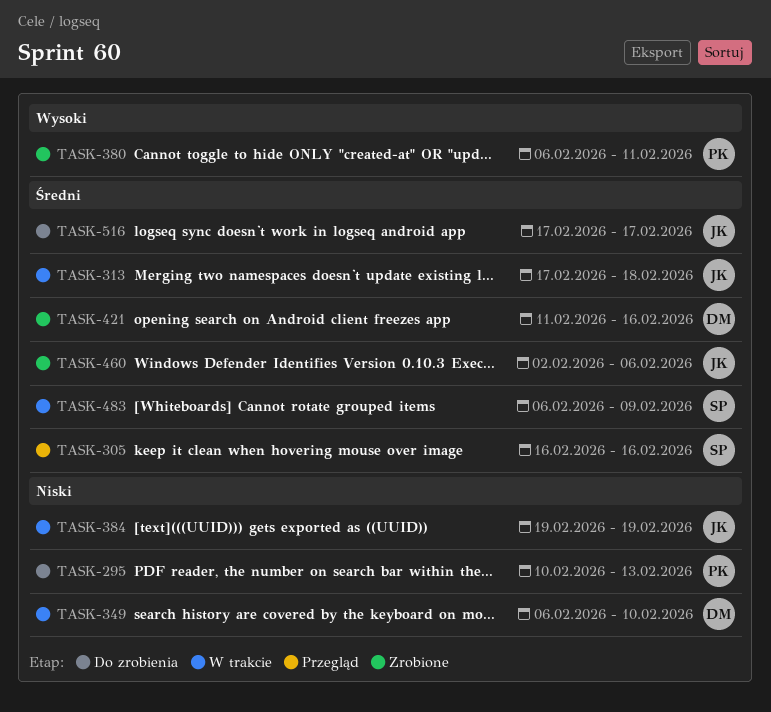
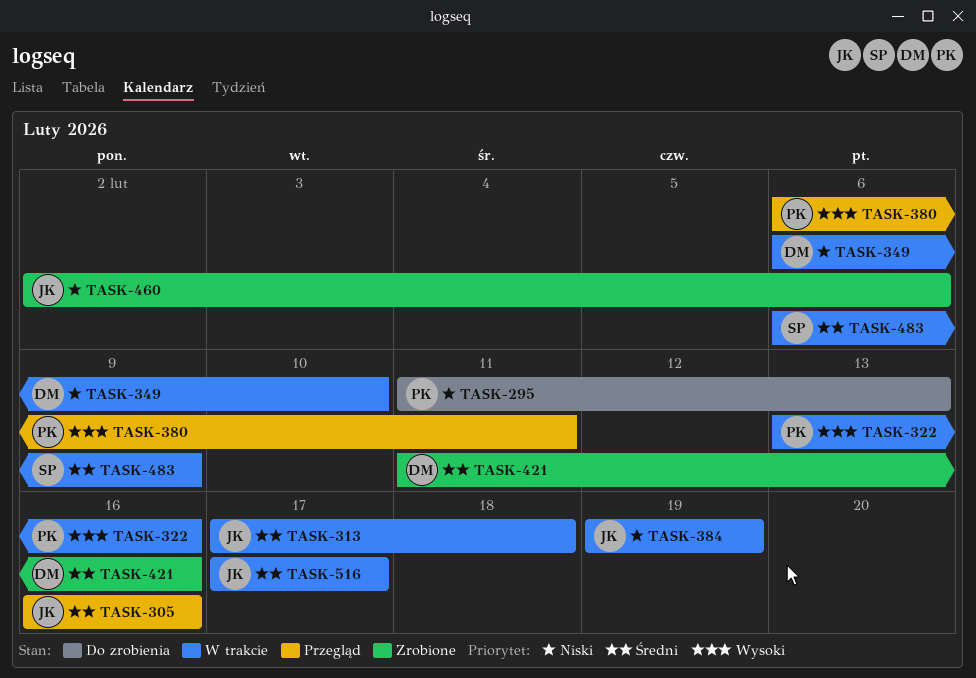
TASK-295, start: Feb 10 -> Feb 11
TASK-305, owner: SP -> JK
TASK-322: none -> present
TASK-380, status: Zrobione -> Przegląd
TASK-460, priority: Średni -> Niski
TASK-516, status: Do zrobienia -> W trakcie

